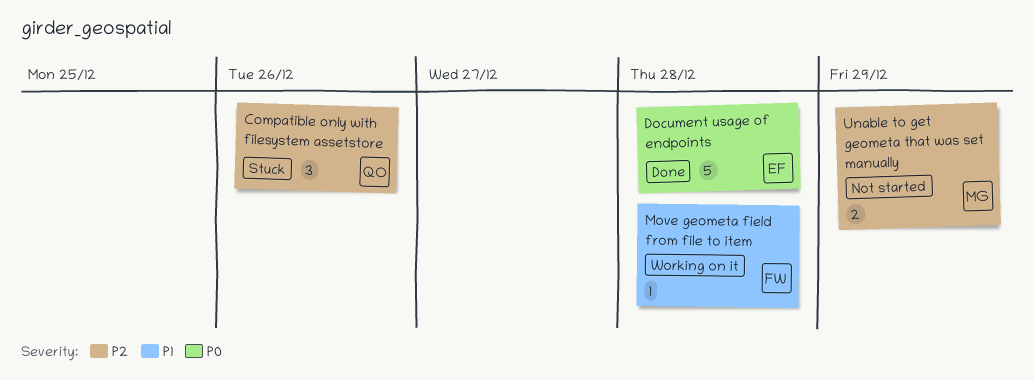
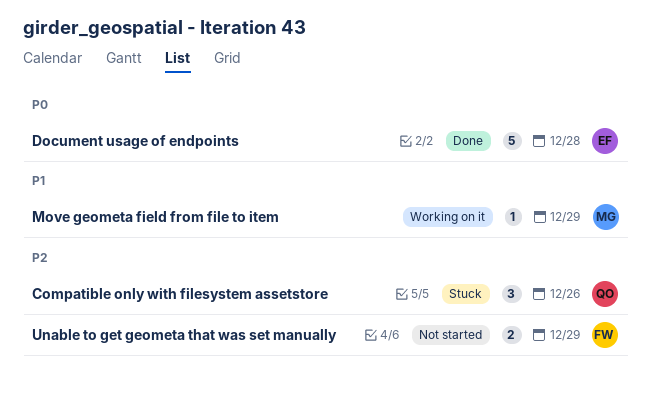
Move geometa field from file to item, owner: FW -> MG
Move geometa field from file to item, due: Dec 28 -> Dec 29
Unable to get geometa that was set manually, owner: MG -> FW

